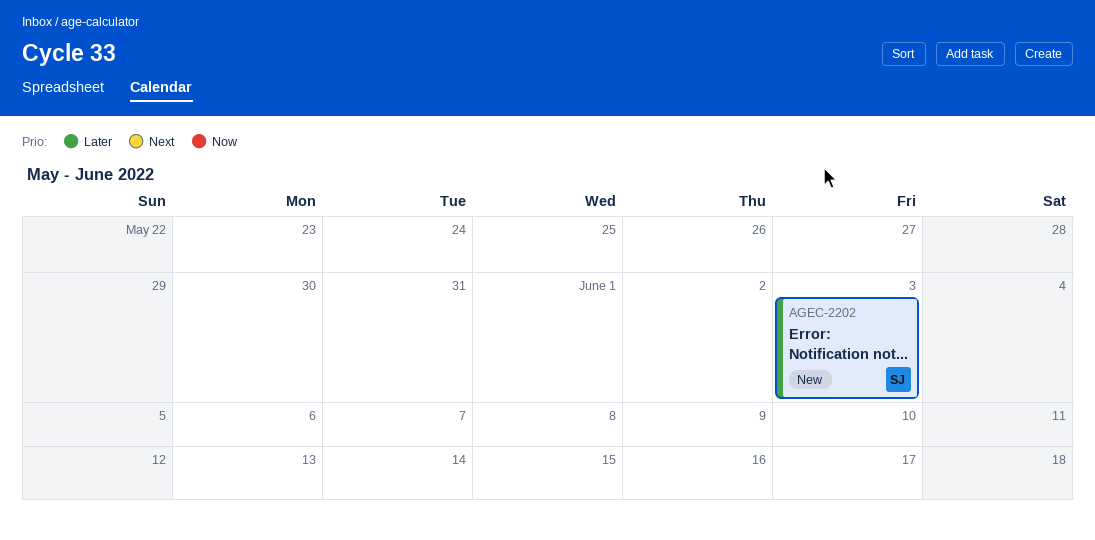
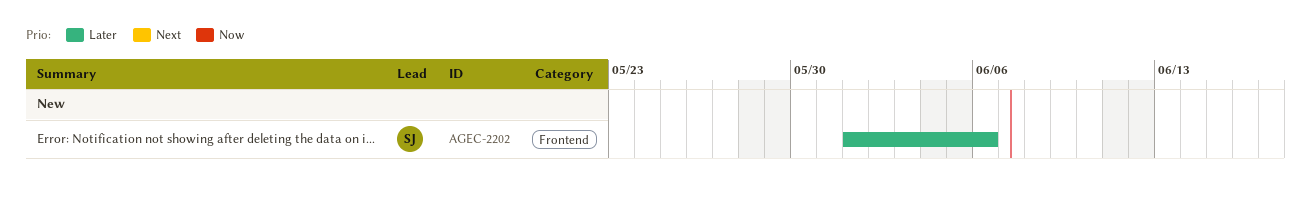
AGEC-2202, due: Jun 3 -> Jun 6

